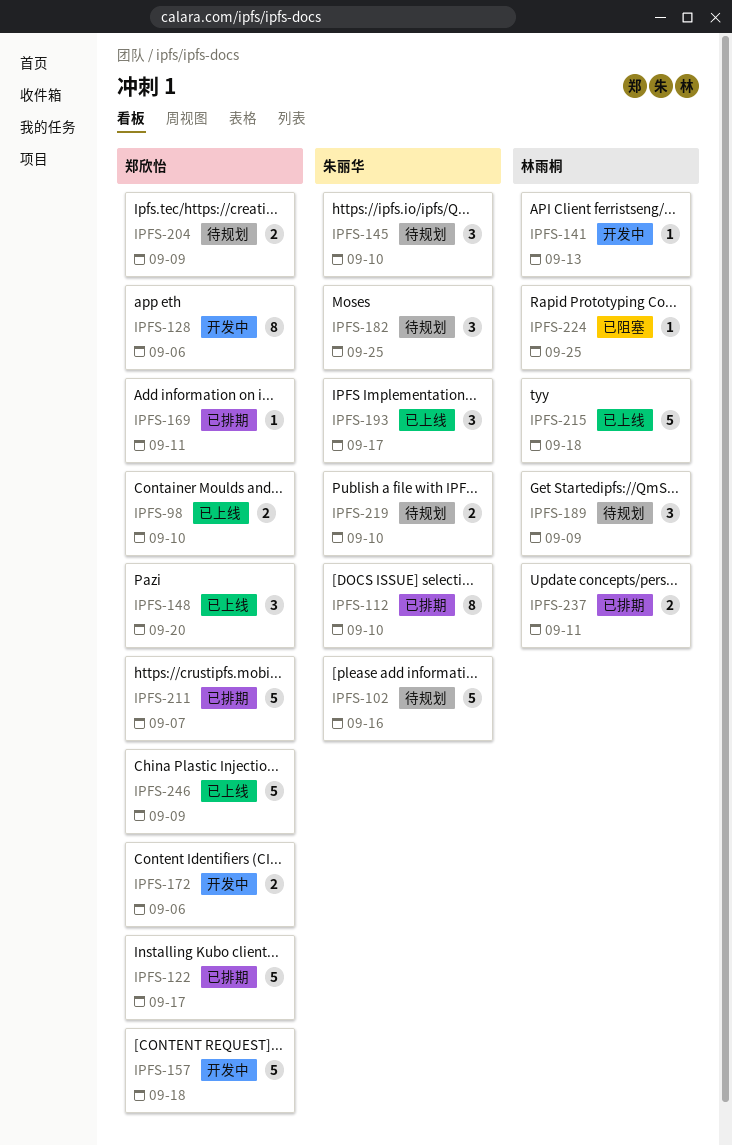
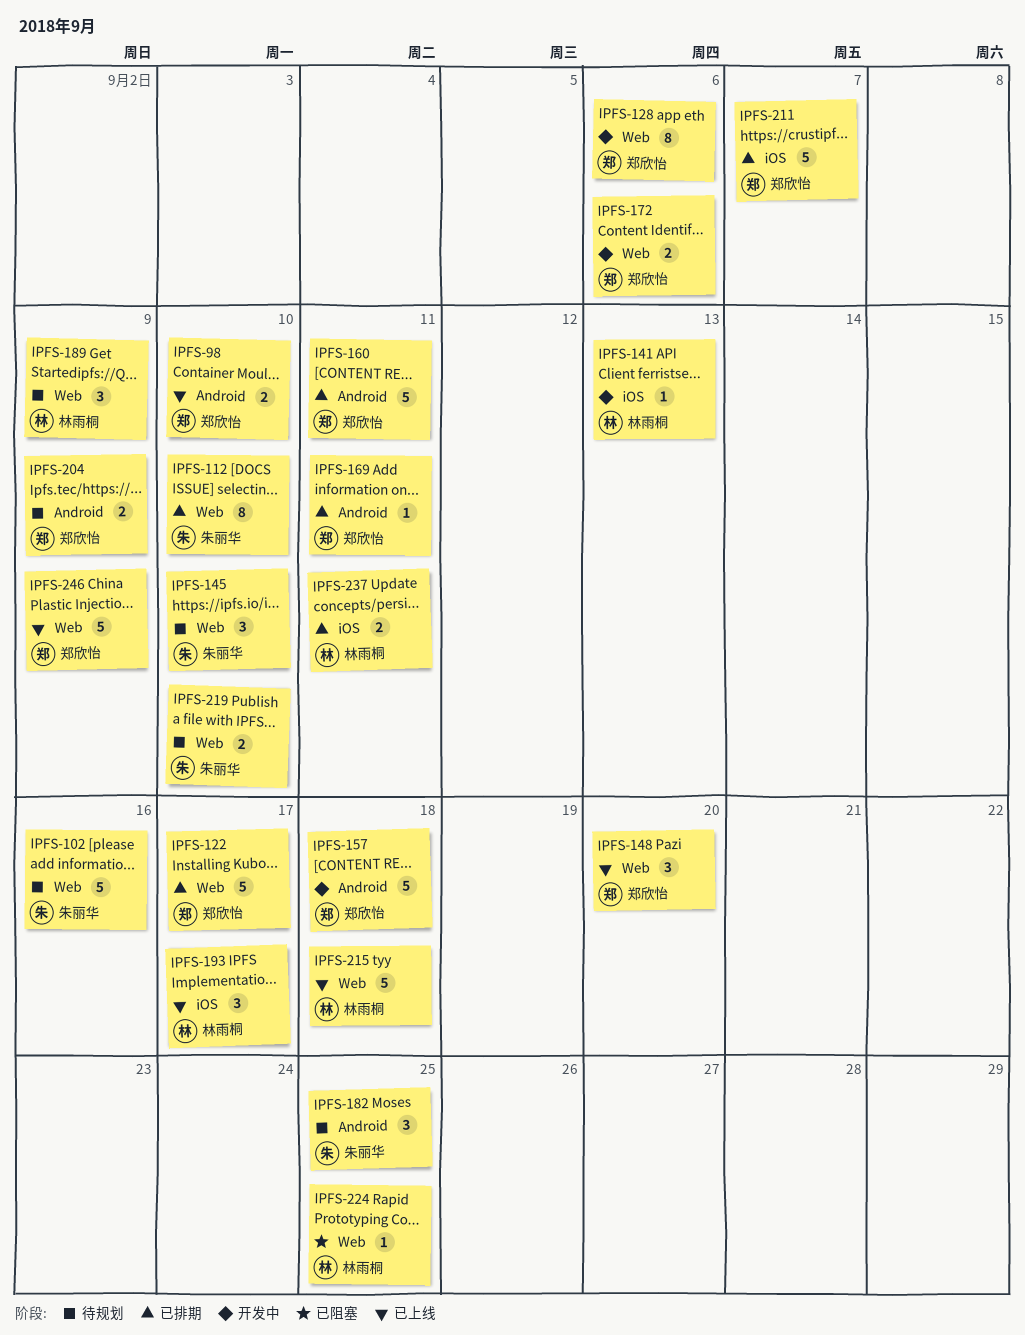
IPFS-160: none -> present
IPFS-193, owner: 朱丽华 -> 林雨桐

